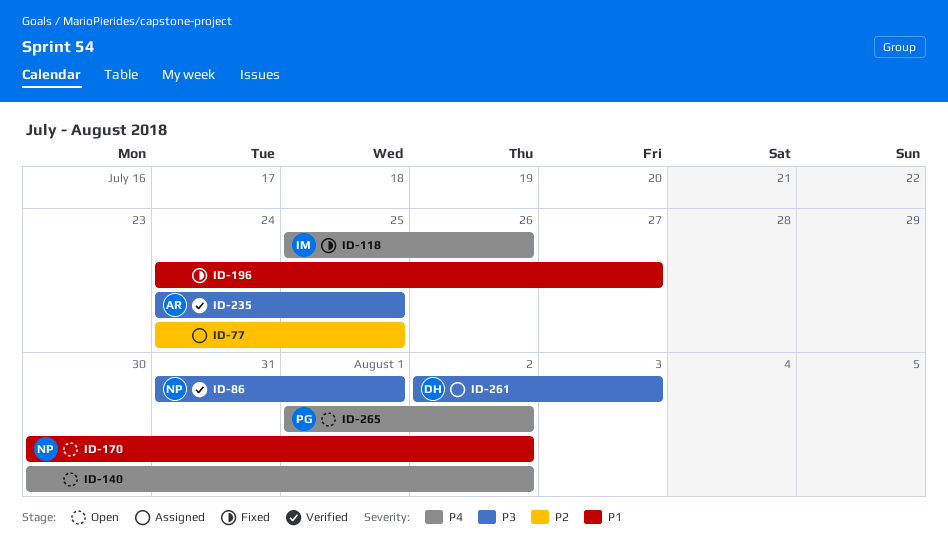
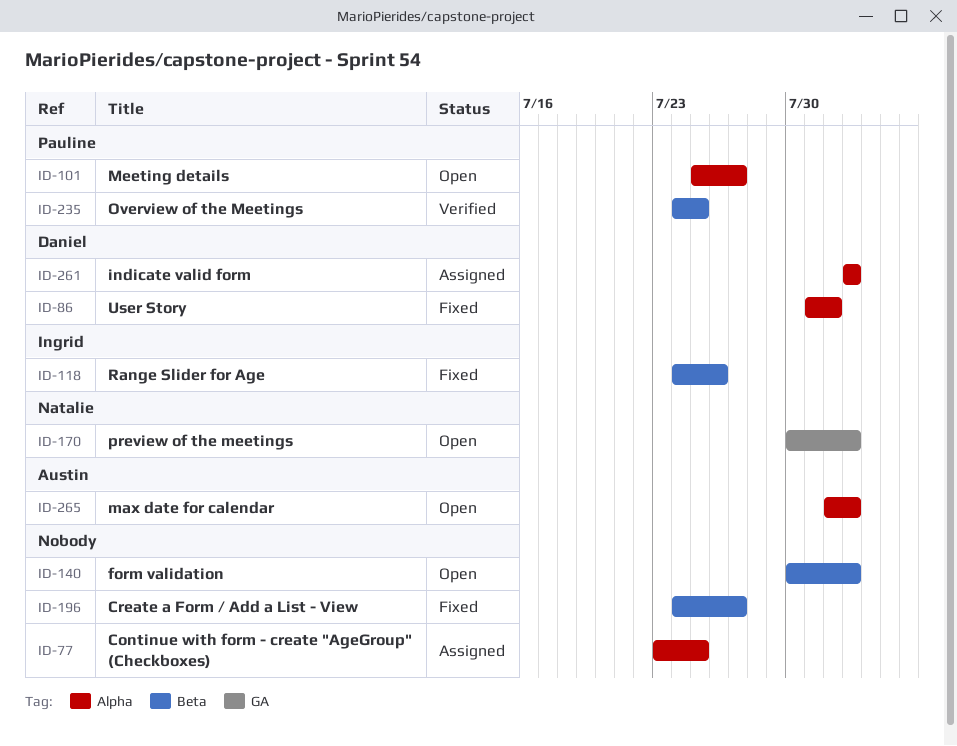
ID-77, start: Jul 24 -> Jul 23
ID-86, status: Verified -> Fixed
ID-86, owner: Natalie -> Daniel
ID-101: none -> present
ID-118, start: Jul 25 -> Jul 24
ID-235, owner: Austin -> Pauline
ID-261, due: Aug 3 -> Aug 2
ID-265, owner: Pauline -> Austin

